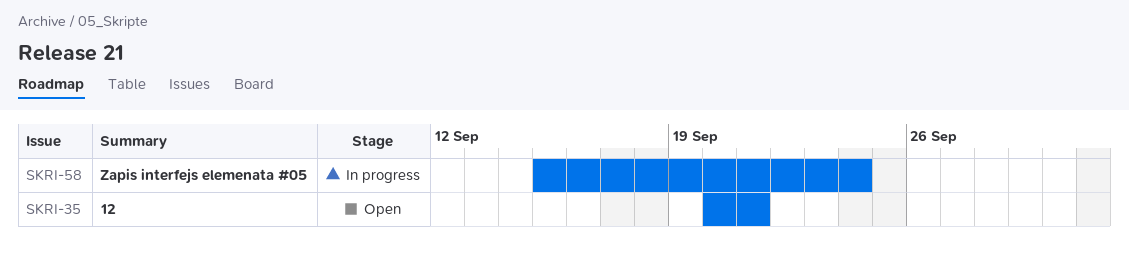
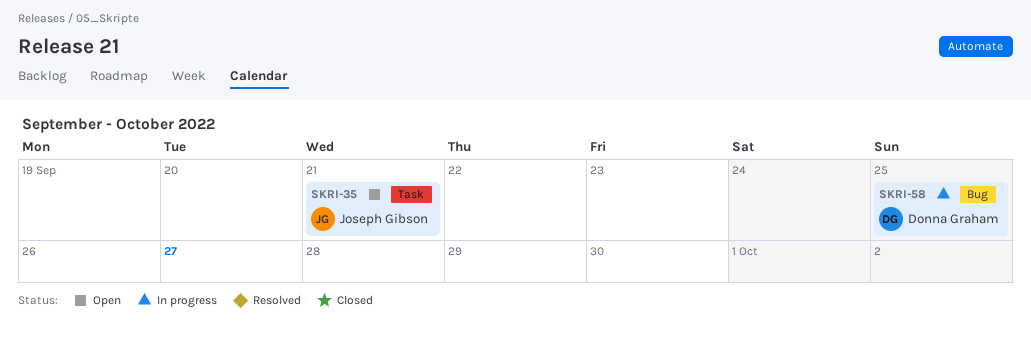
SKRI-58, due: Sep 24 -> Sep 25

